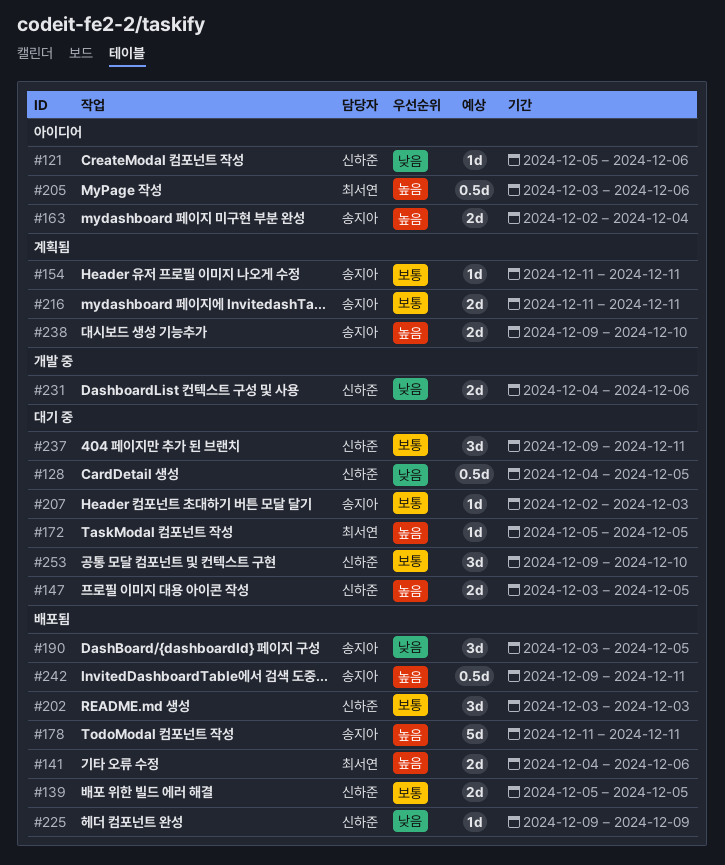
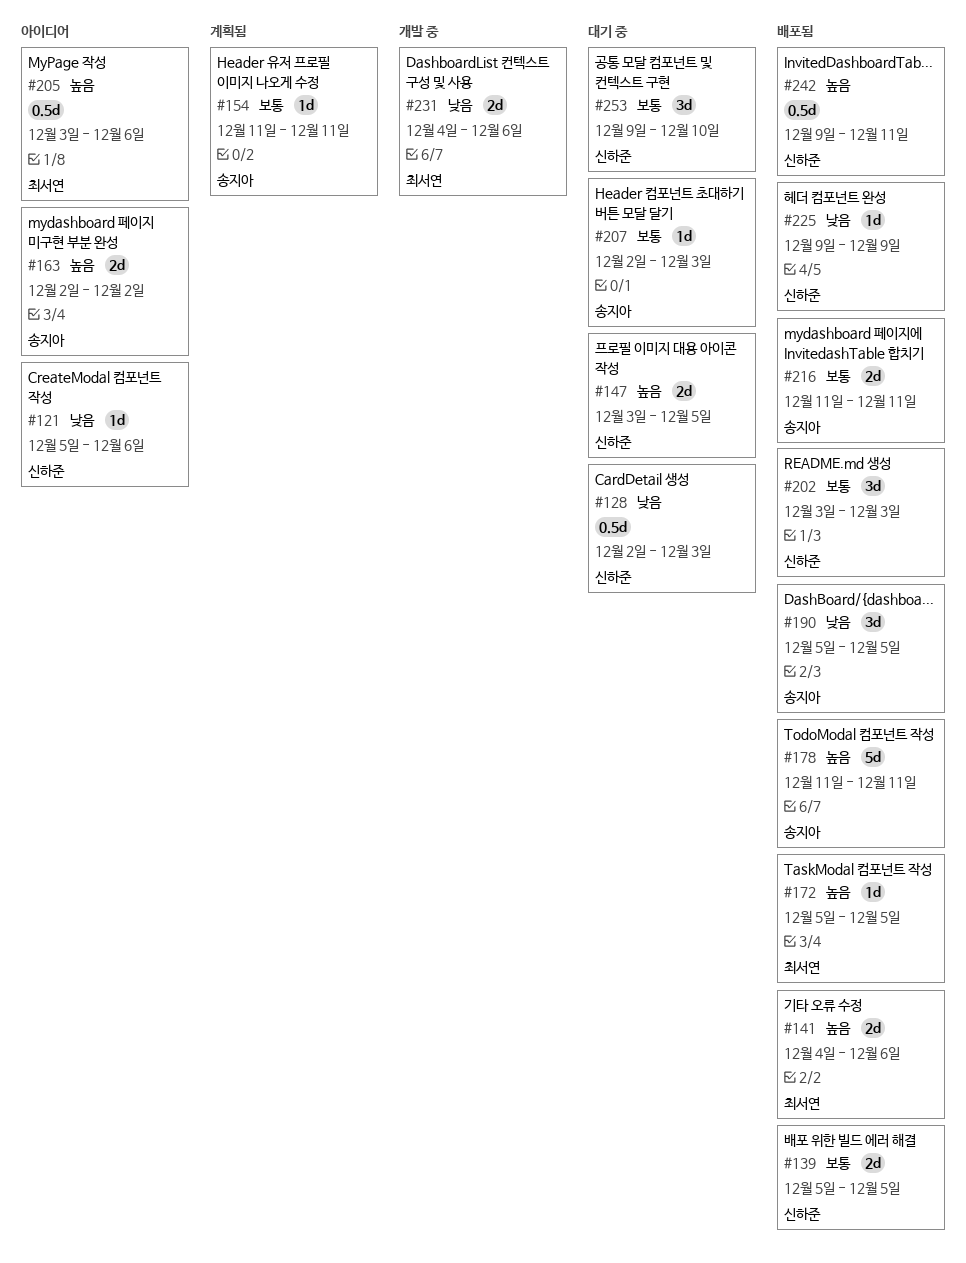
#128, start: Dec 4 -> Dec 2
#128, due: Dec 5 -> Dec 3
#163, due: Dec 4 -> Dec 2
#172, status: 대기 중 -> 배포됨
#190, start: Dec 3 -> Dec 5
#216, status: 계획됨 -> 배포됨
#231, owner: 신하준 -> 최서연
#237: present -> none
#238: present -> none
#242, owner: 송지아 -> 신하준

